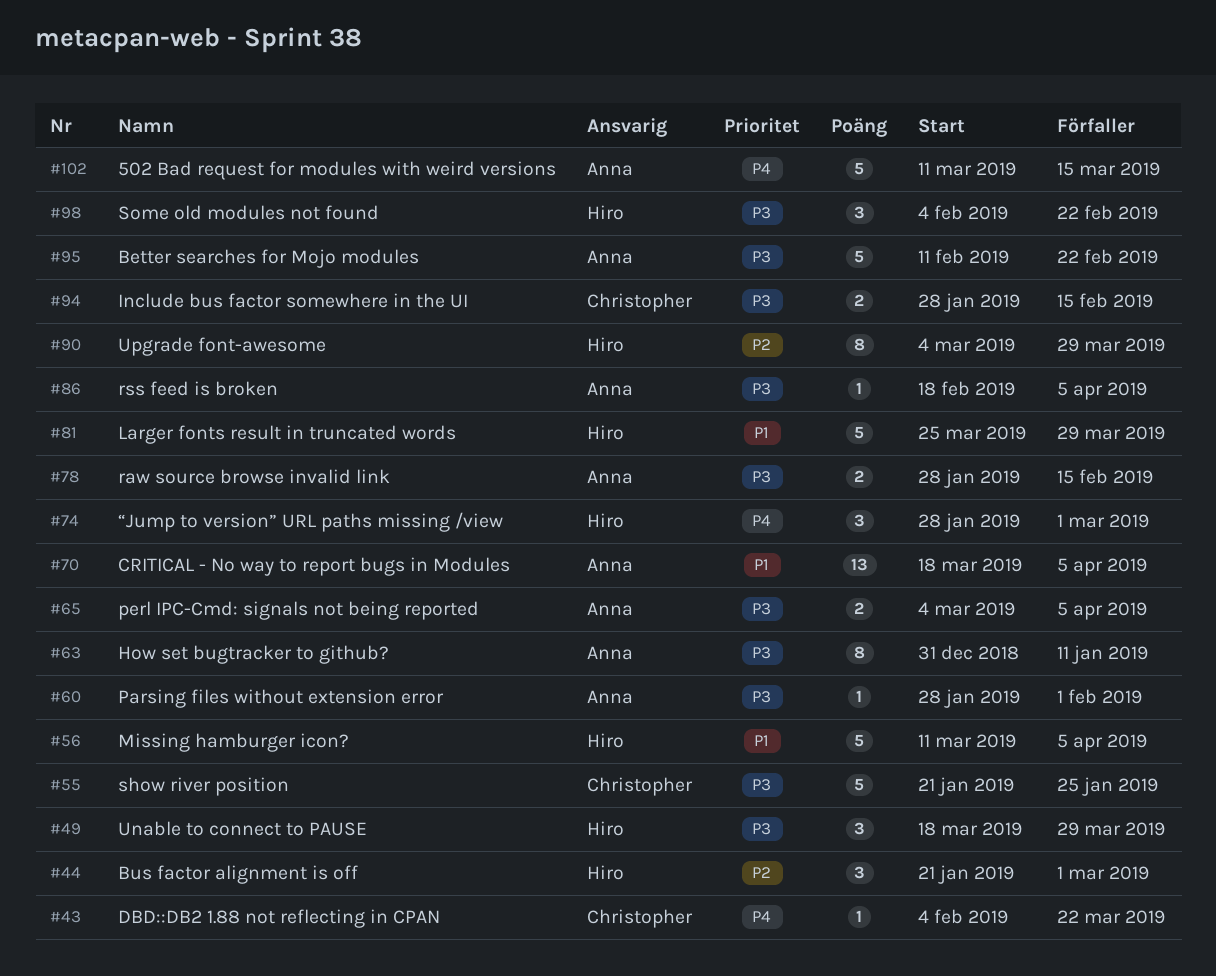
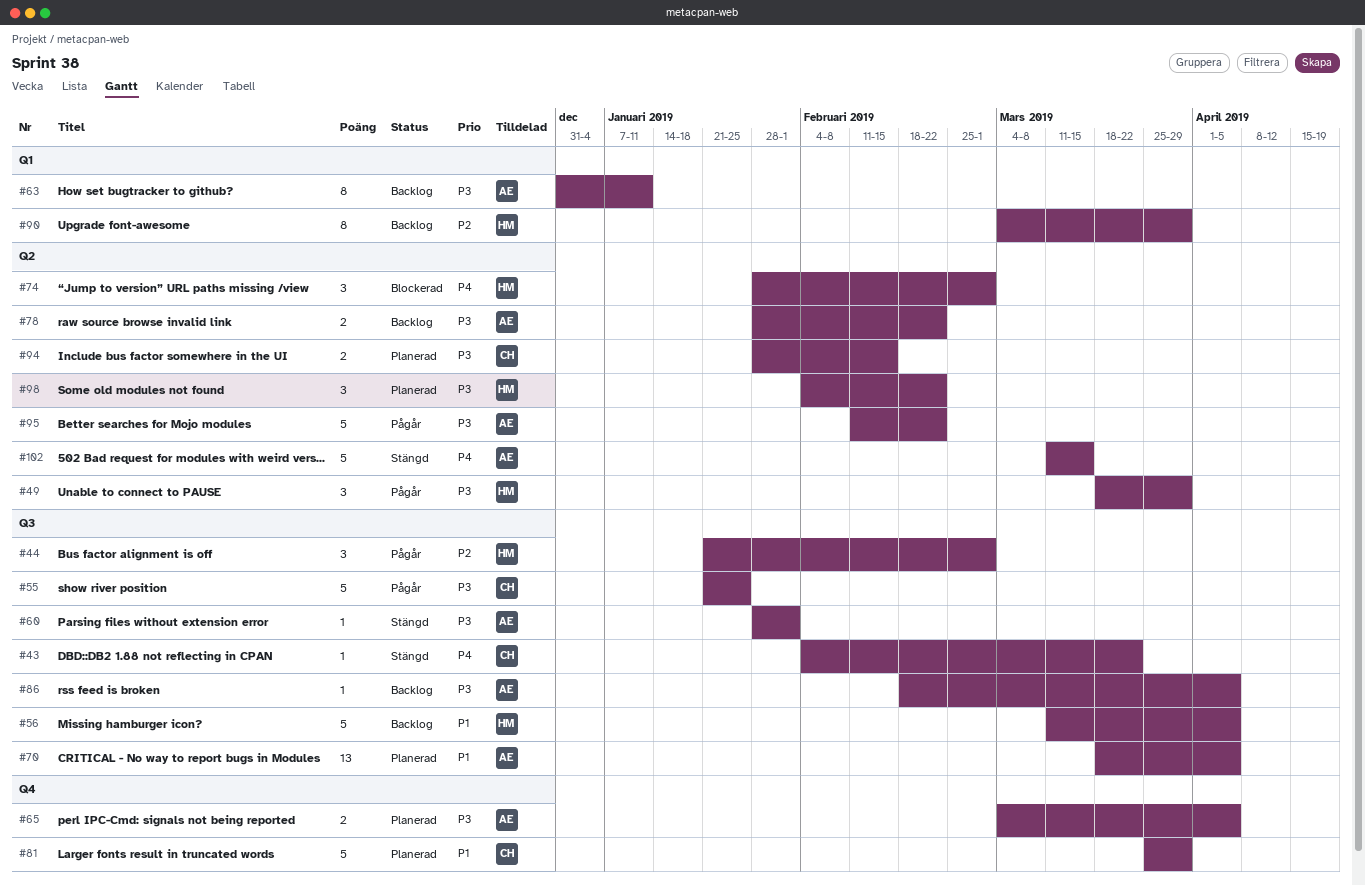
#78, due: Feb 15 -> Feb 22
#81, owner: Hiro -> Christopher

